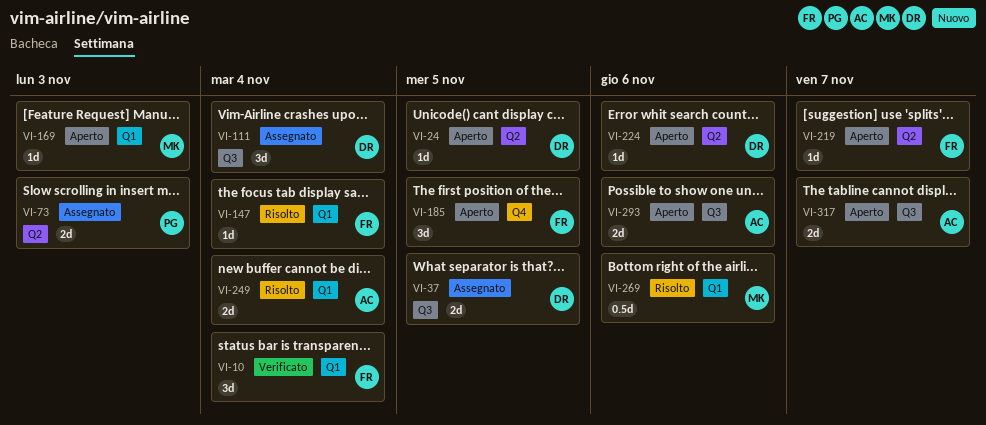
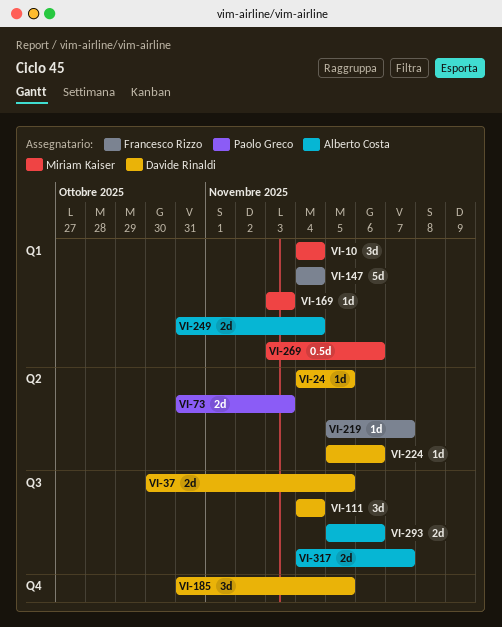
VI-10, owner: Francesco Rizzo -> Miriam Kaiser
VI-147, estimate: 1d -> 5d
VI-185, owner: Francesco Rizzo -> Davide Rinaldi

